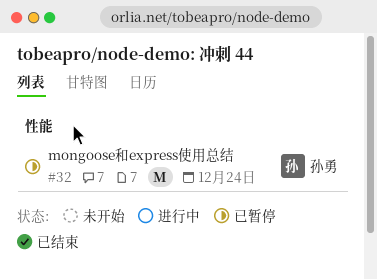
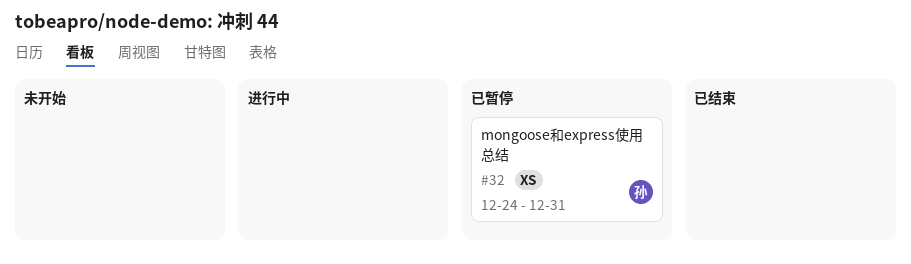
#32, estimate: M -> XS
#32, due: Dec 24 -> Dec 31

